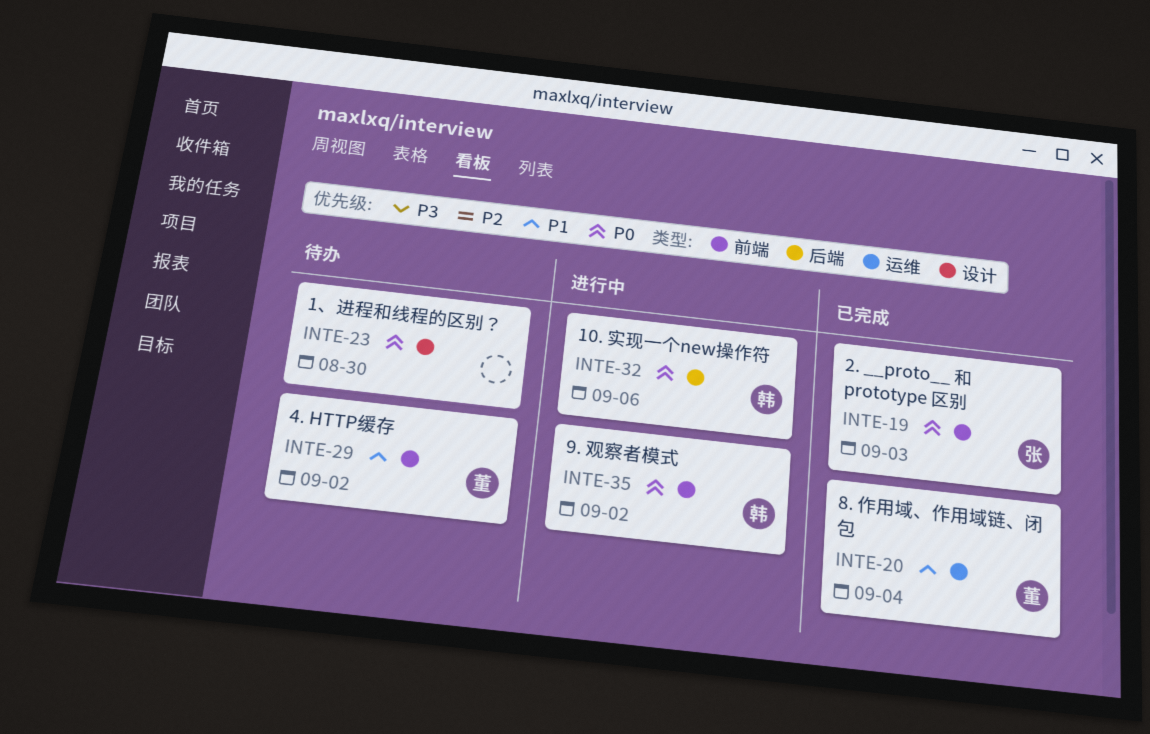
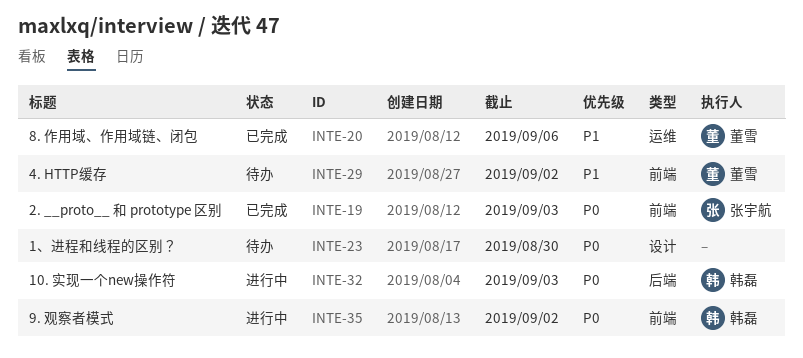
INTE-20, due: Sep 4 -> Sep 6
INTE-32, due: Sep 6 -> Sep 3

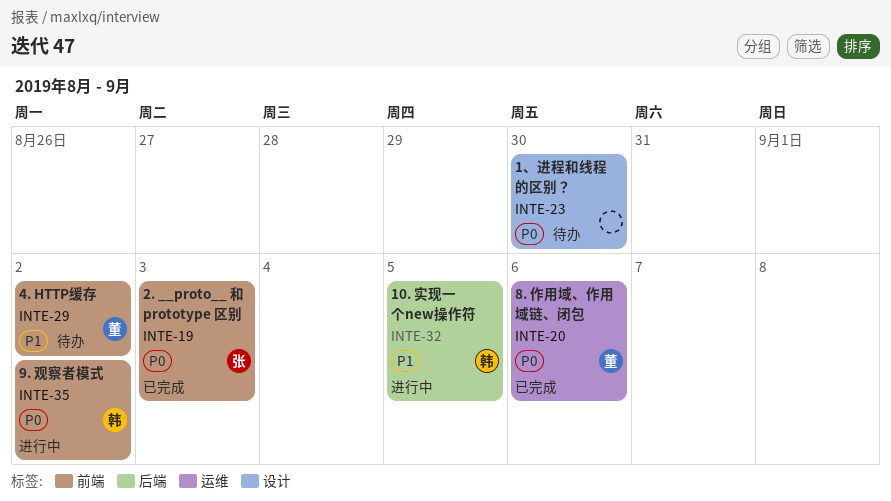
INTE-20, priority: P1 -> P0
INTE-32, priority: P0 -> P1
INTE-32, due: Sep 3 -> Sep 5

